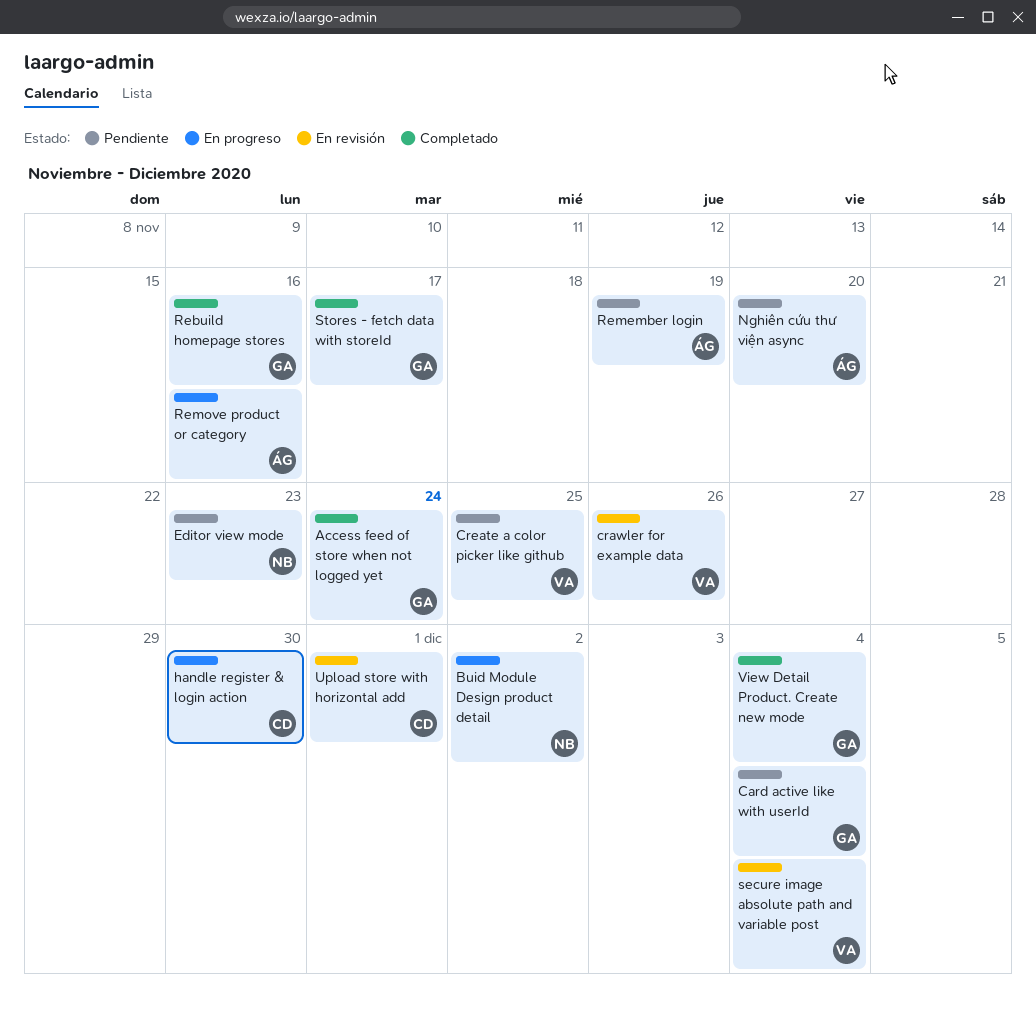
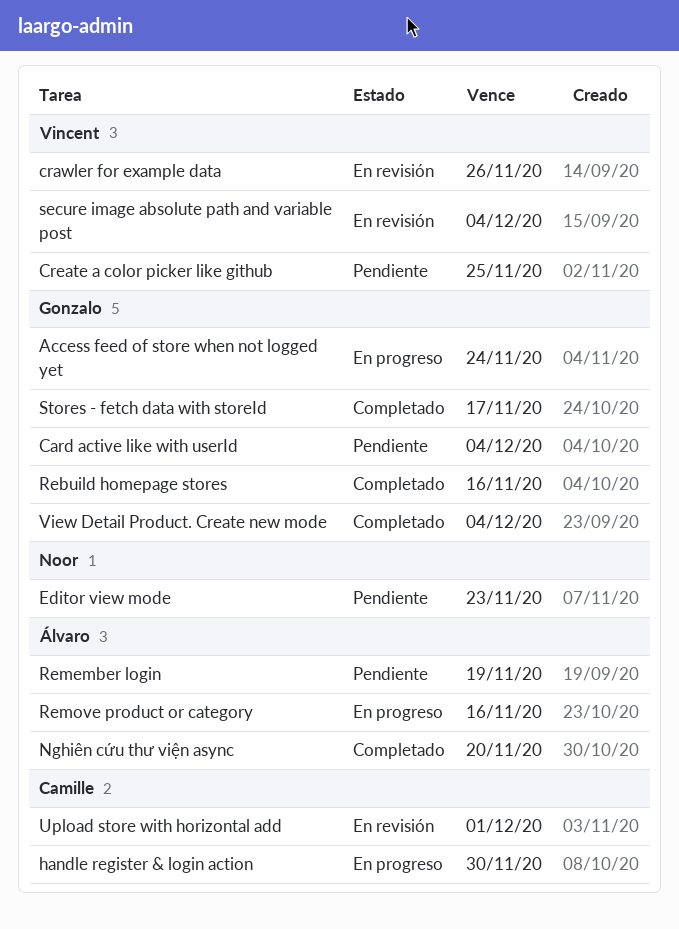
Access feed of store when not logged yet, status: Completado -> En progreso
Buid Module Design product detail: present -> none
Nghiên cứu thư viện async, status: Pendiente -> Completado

